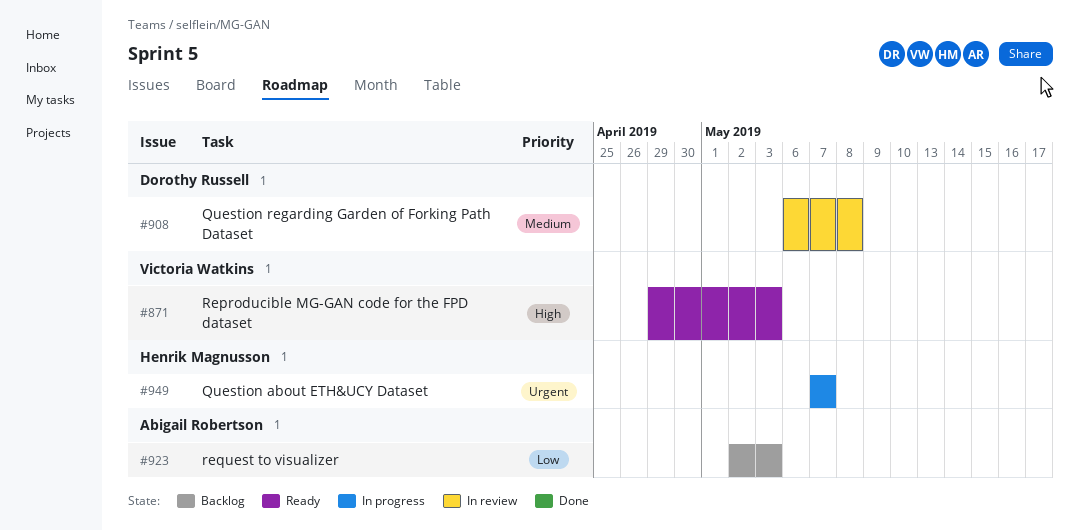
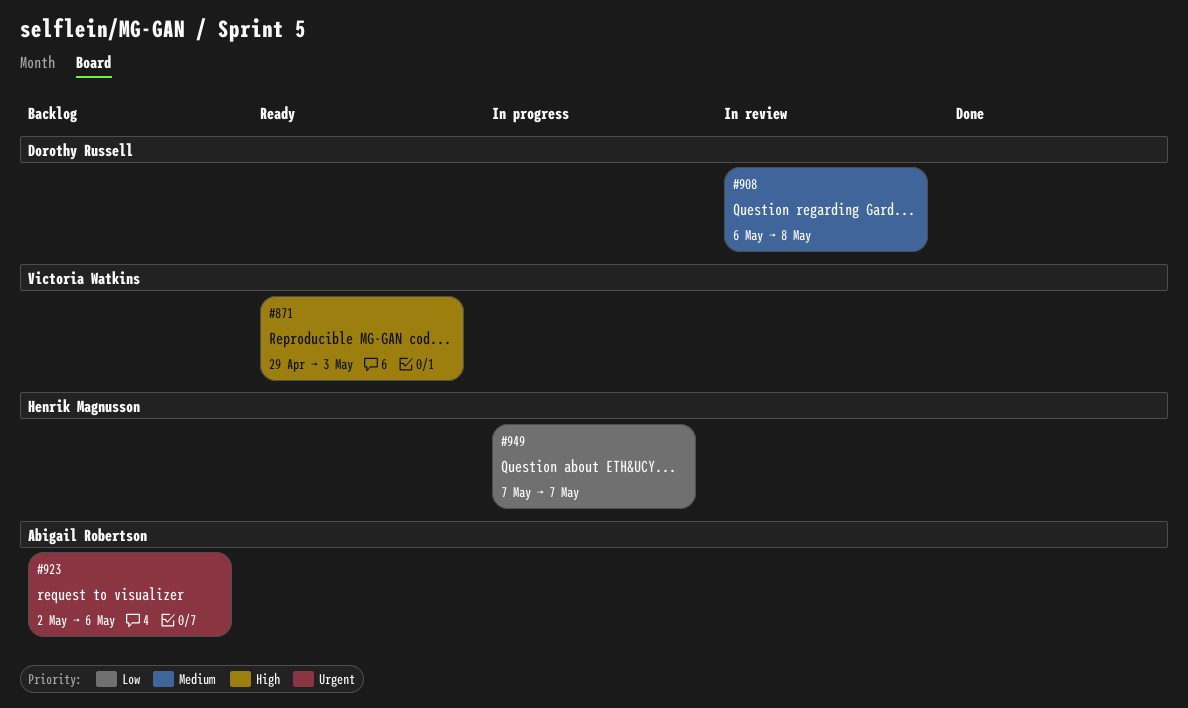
#923, priority: Low -> Urgent
#923, due: May 3 -> May 6
#949, priority: Urgent -> Low

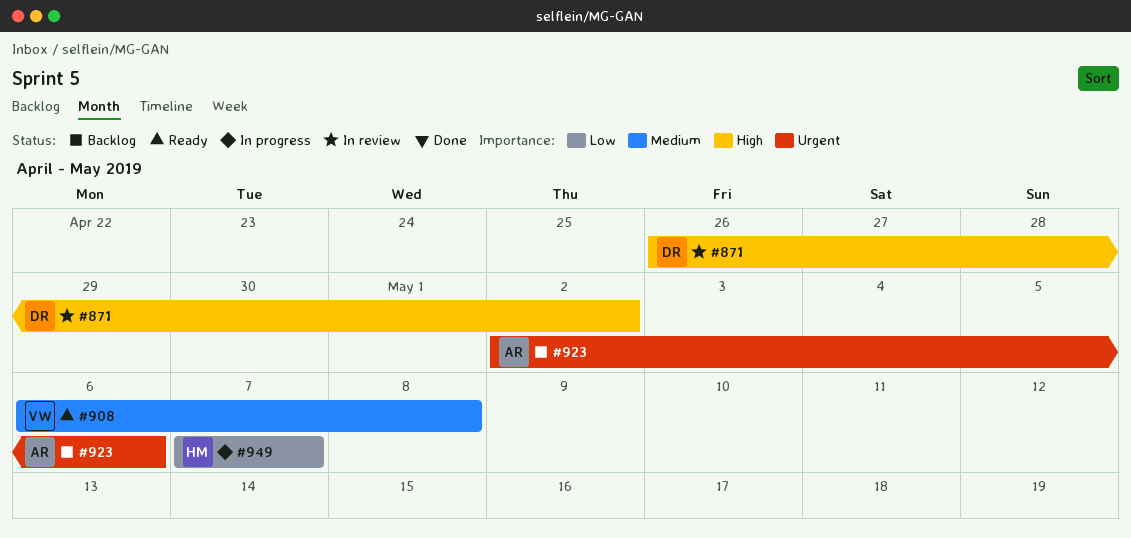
#871, status: Ready -> In review
#871, owner: Victoria Watkins -> Dorothy Russell
#871, start: Apr 29 -> Apr 26
#871, due: May 3 -> May 2
#908, status: In review -> Ready
#908, owner: Dorothy Russell -> Victoria Watkins

